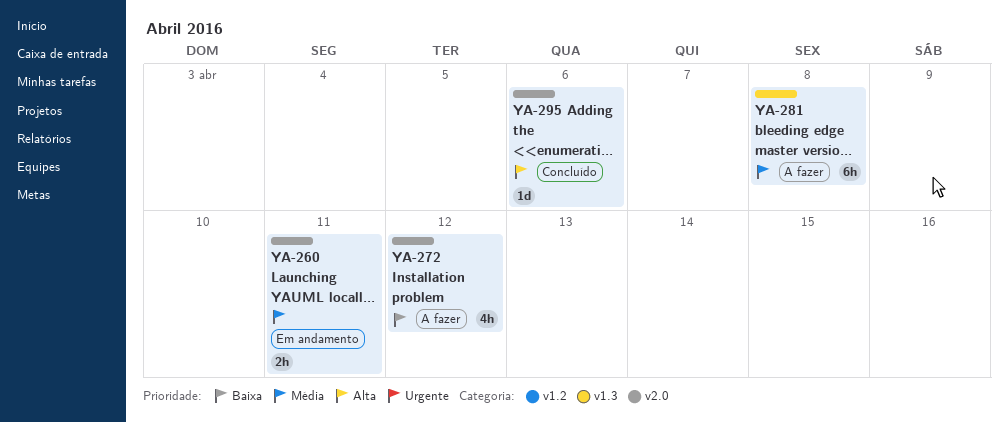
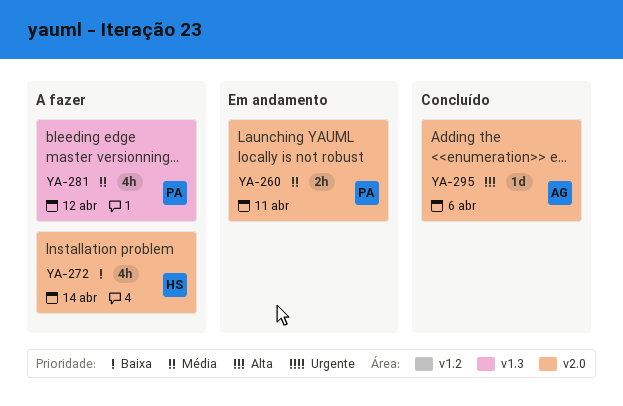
YA-272, due: Apr 12 -> Apr 14
YA-281, estimate: 6h -> 4h
YA-281, due: Apr 8 -> Apr 12

